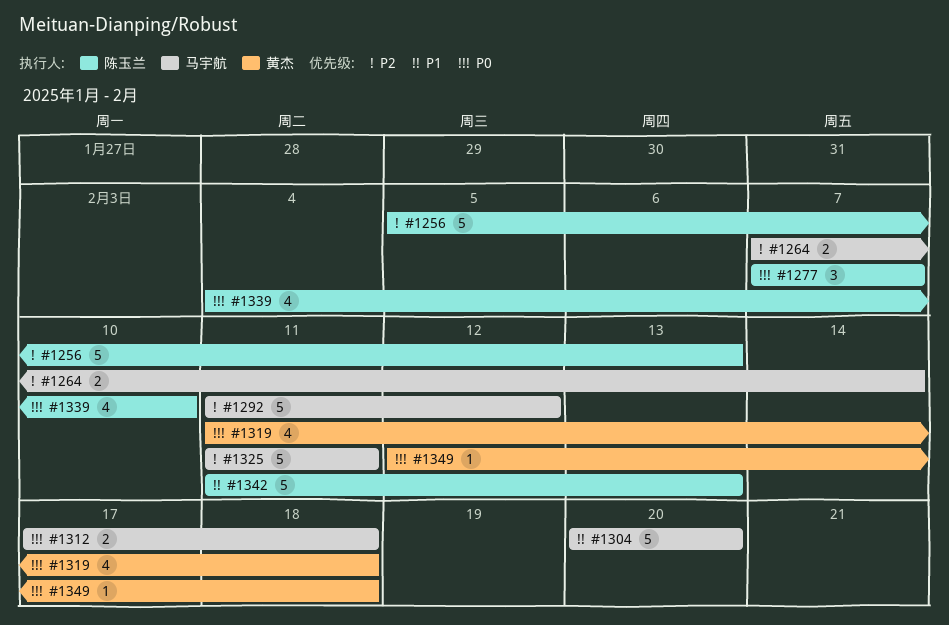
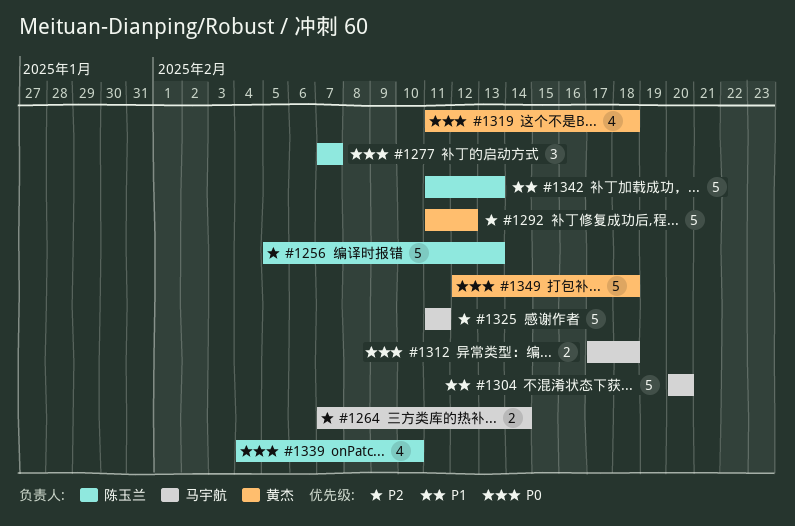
#1292, owner: 马宇航 -> 黄杰
#1349, estimate: 1 -> 5

